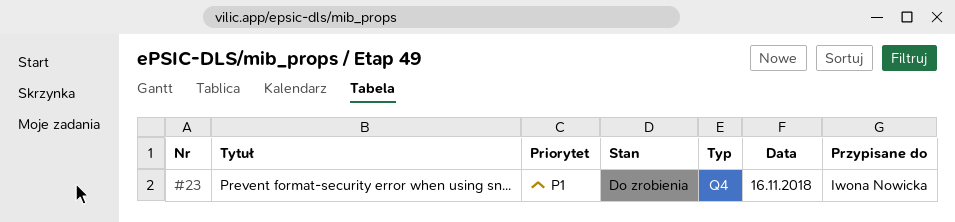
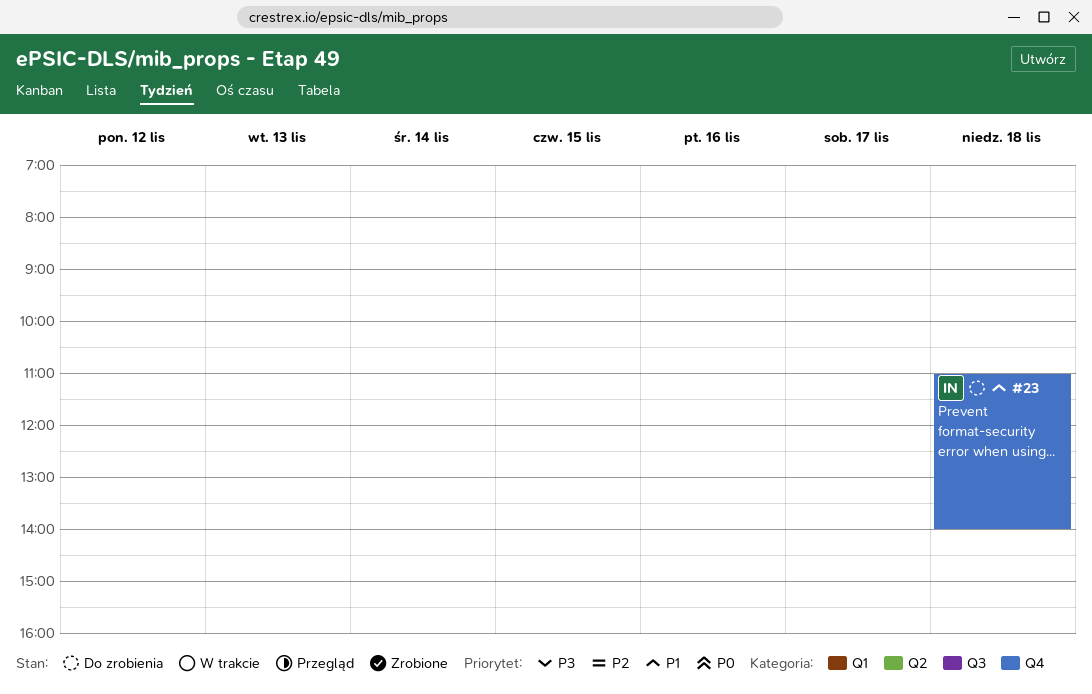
#23, day: Nov 16 -> Nov 18

